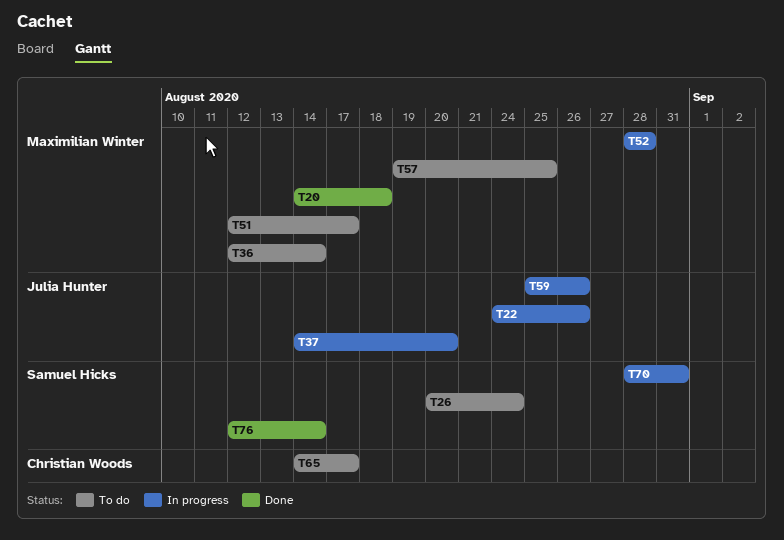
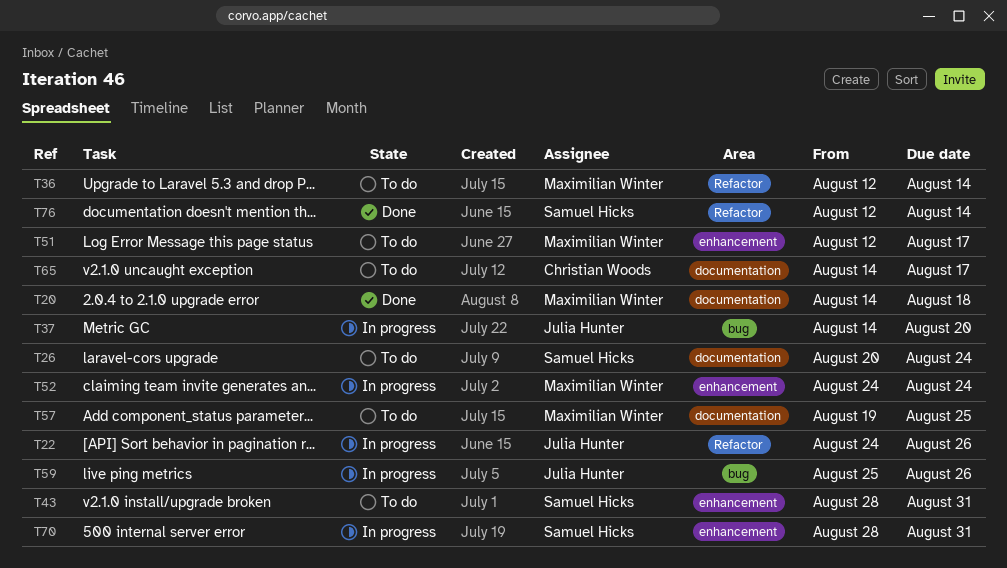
T43: none -> present
T52, start: Aug 28 -> Aug 24
T52, due: Aug 28 -> Aug 24

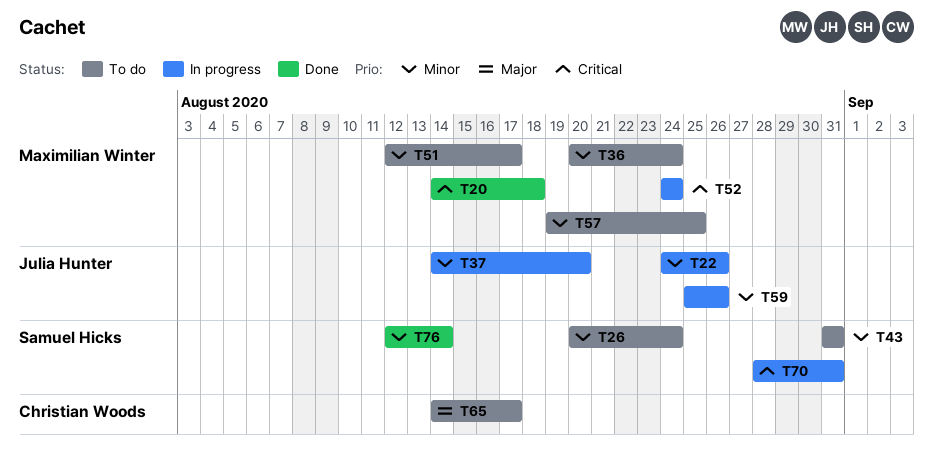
T36, start: Aug 12 -> Aug 20
T36, due: Aug 14 -> Aug 24
T43, start: Aug 28 -> Aug 31

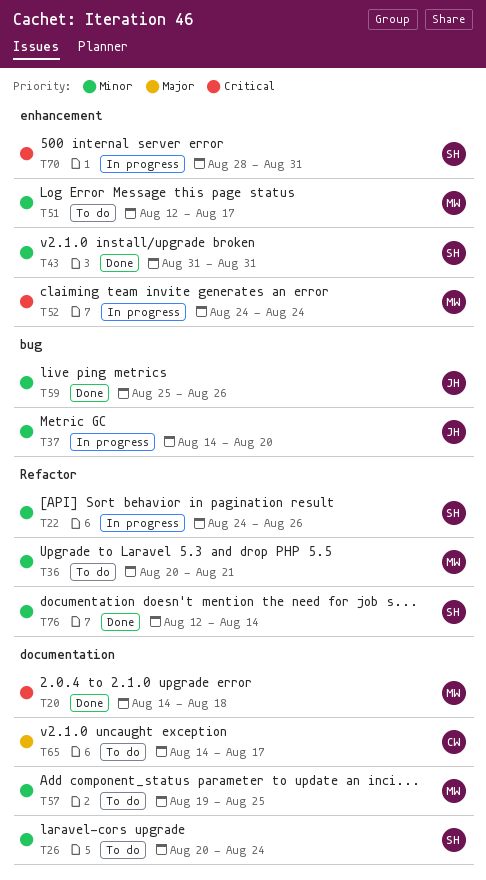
T22, owner: Julia Hunter -> Samuel Hicks
T36, due: Aug 24 -> Aug 21
T43, status: To do -> Done
T59, status: In progress -> Done

